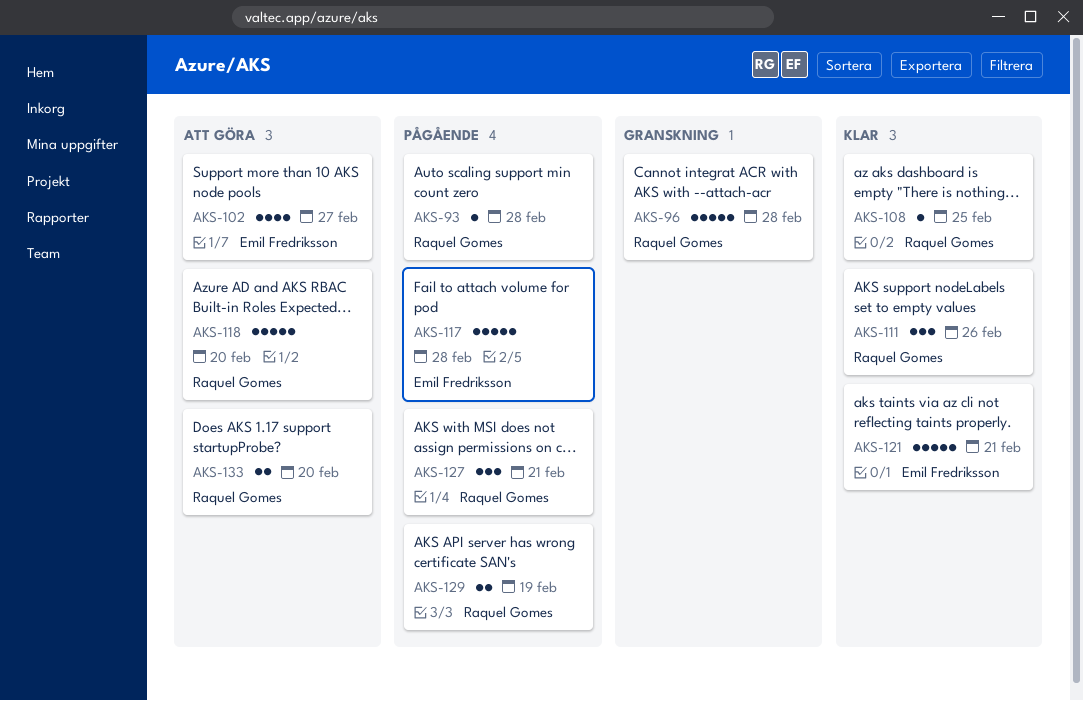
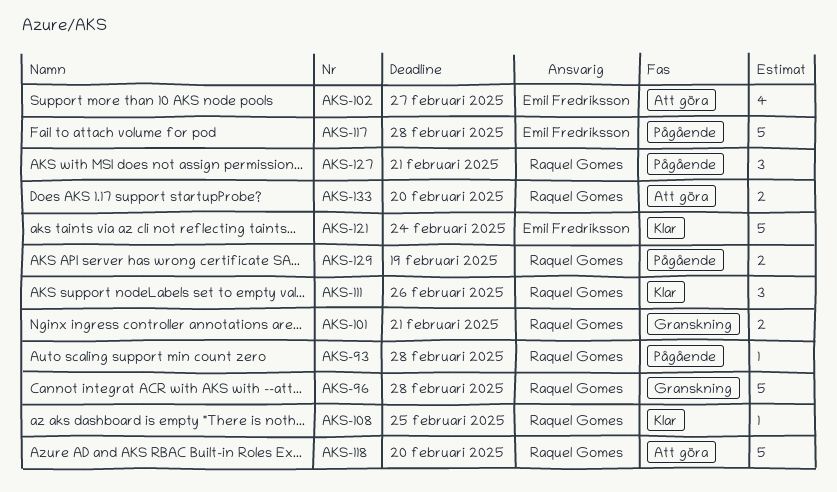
AKS-101: none -> present
AKS-121, due: Feb 21 -> Feb 24

